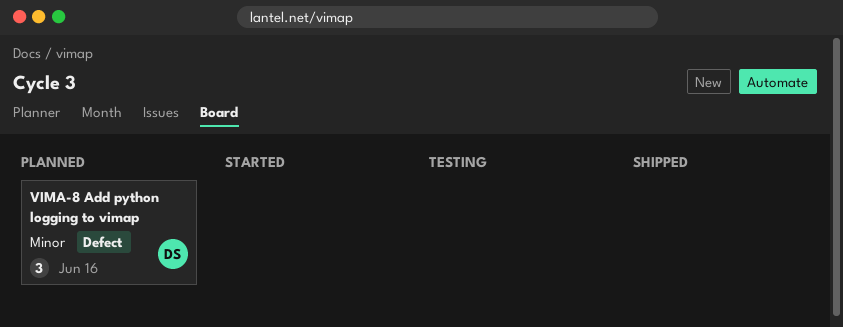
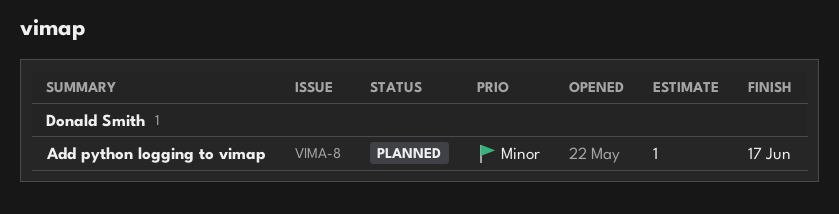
VIMA-8, estimate: 3 -> 1
VIMA-8, due: Jun 16 -> Jun 17

